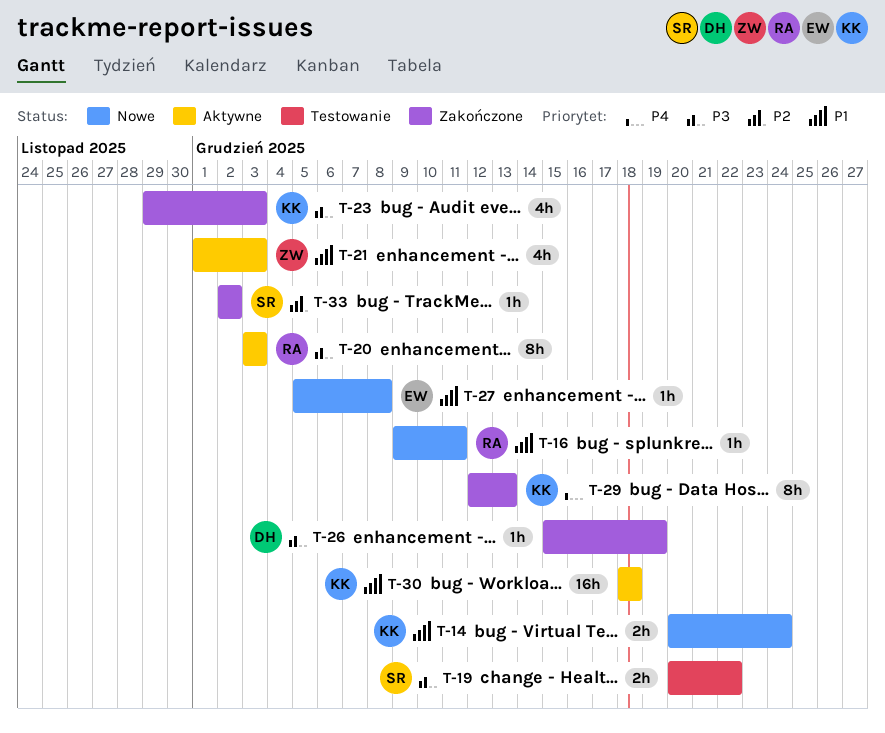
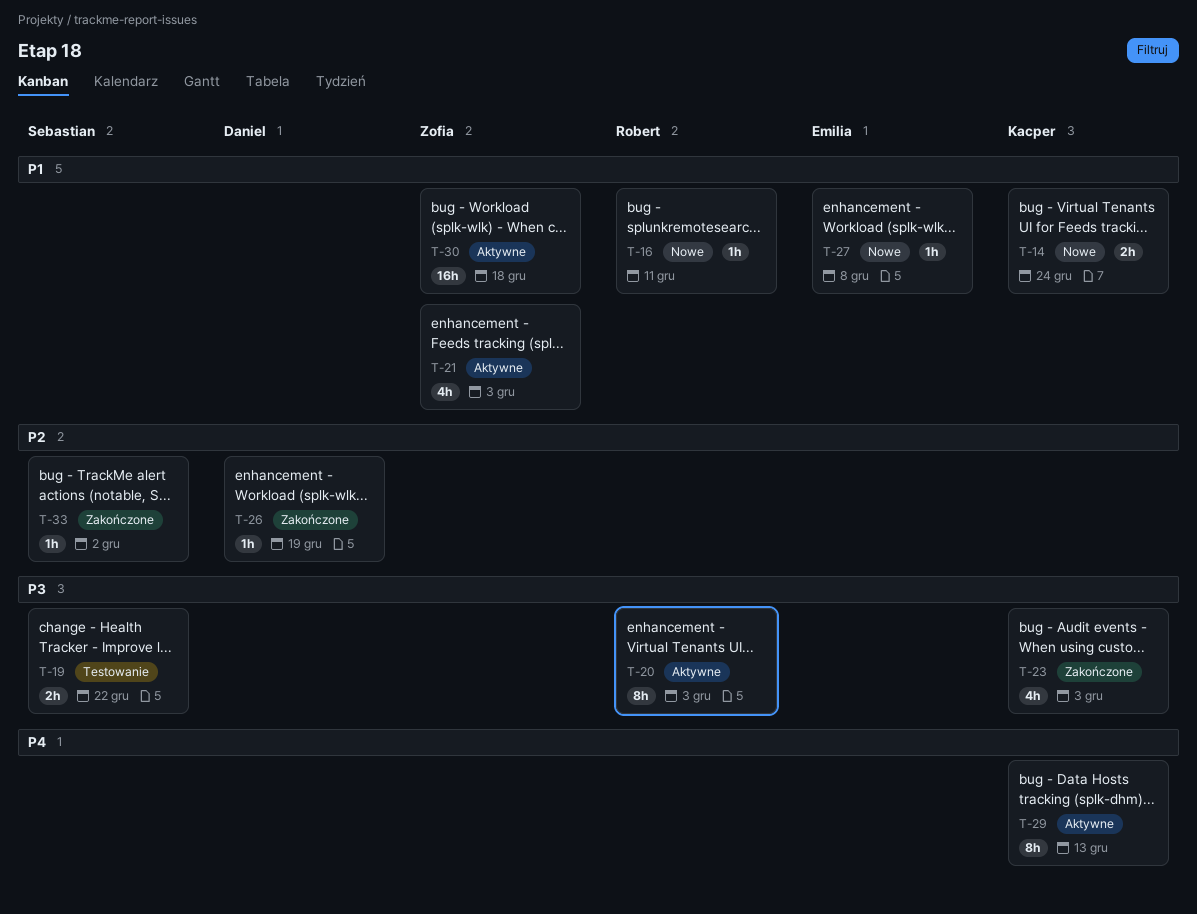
T-26, priority: P3 -> P2
T-29, status: Zakończone -> Aktywne
T-30, owner: Kacper -> Zofia

